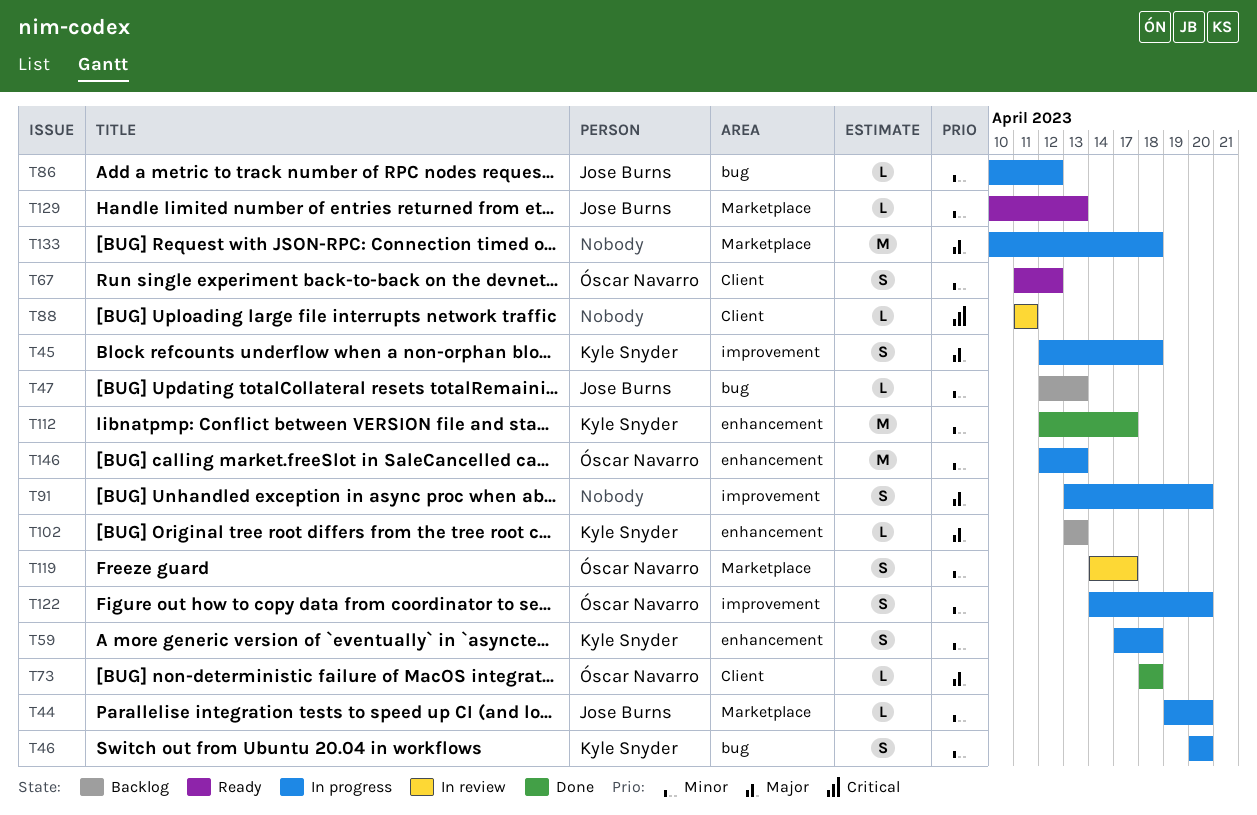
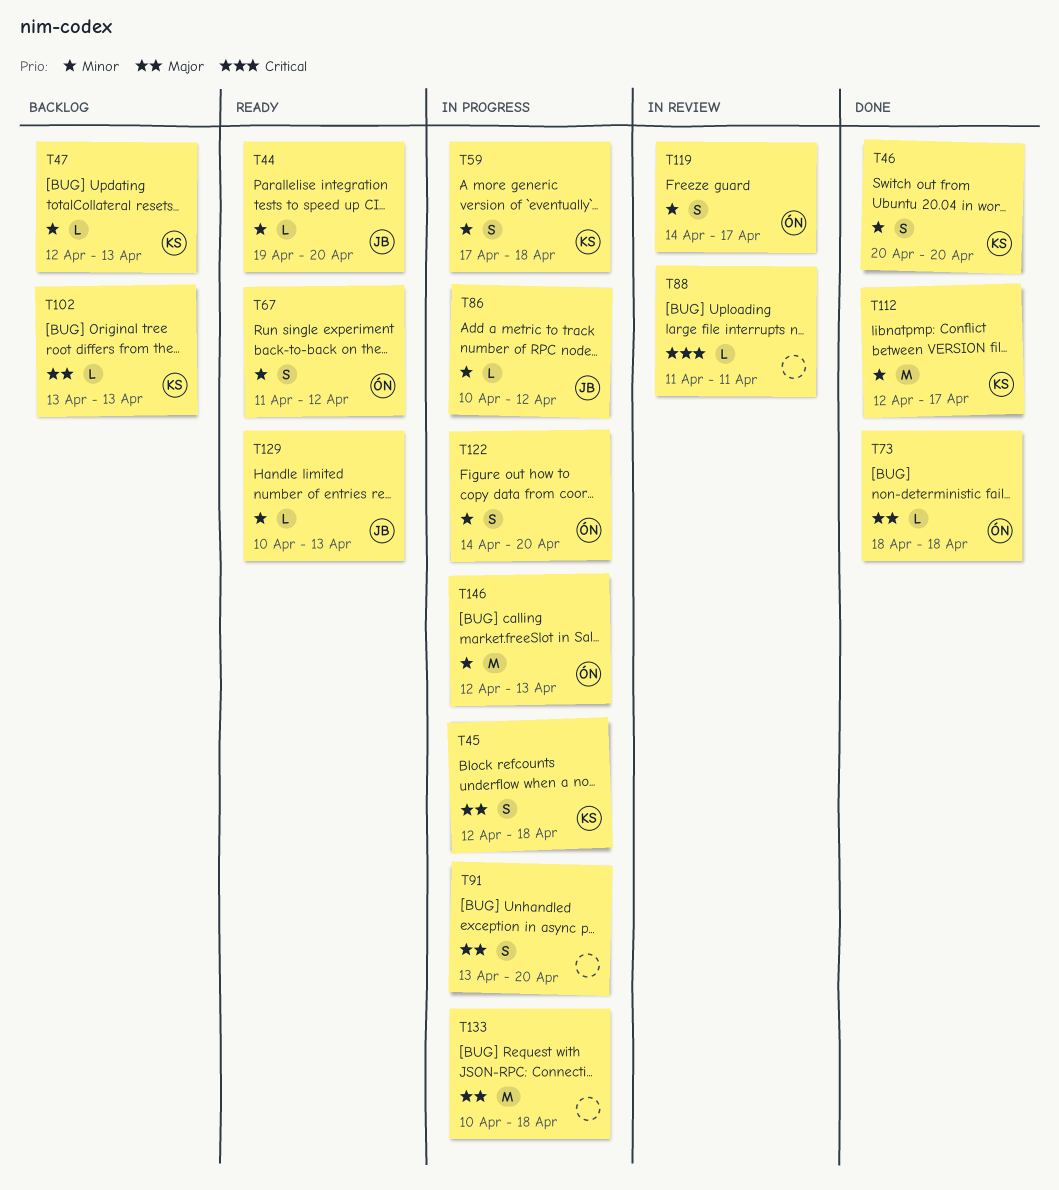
T44, status: In progress -> Ready
T46, status: In progress -> Done
T47, owner: Jose Burns -> Kyle Snyder

